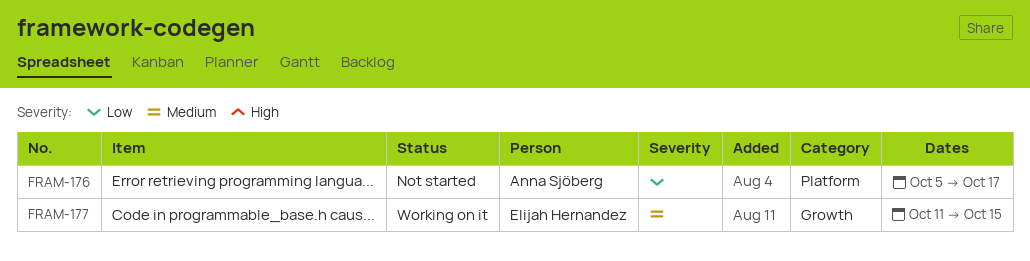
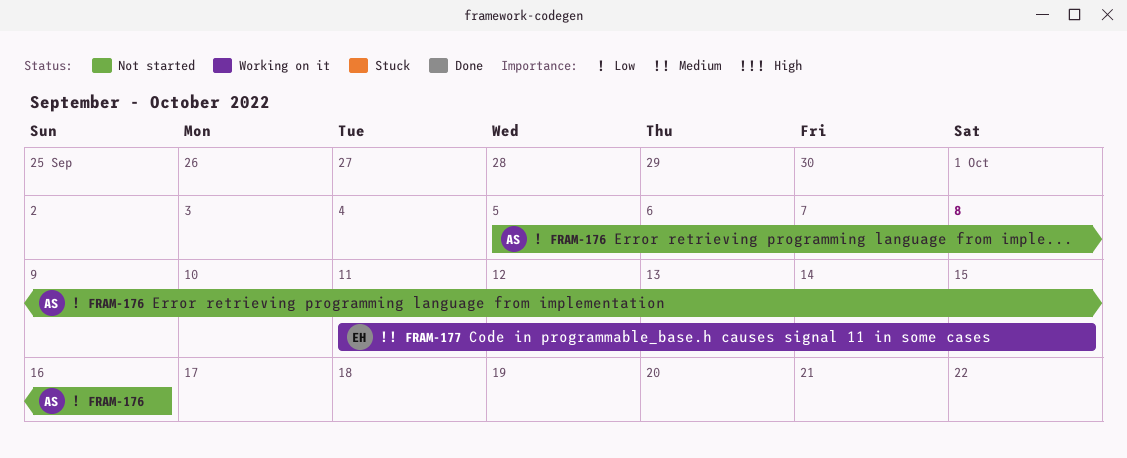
FRAM-176, due: Oct 17 -> Oct 16

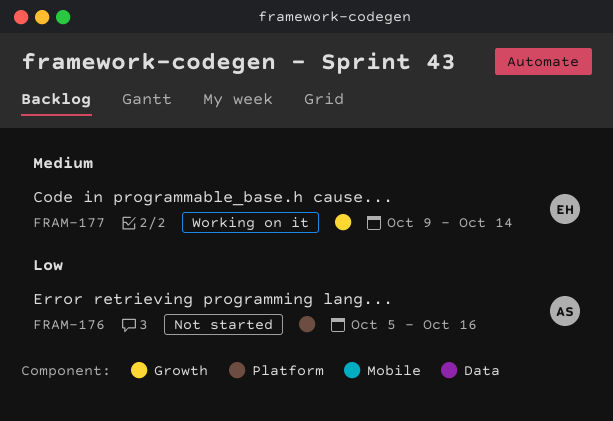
FRAM-177, start: Oct 11 -> Oct 9
FRAM-177, due: Oct 15 -> Oct 14

